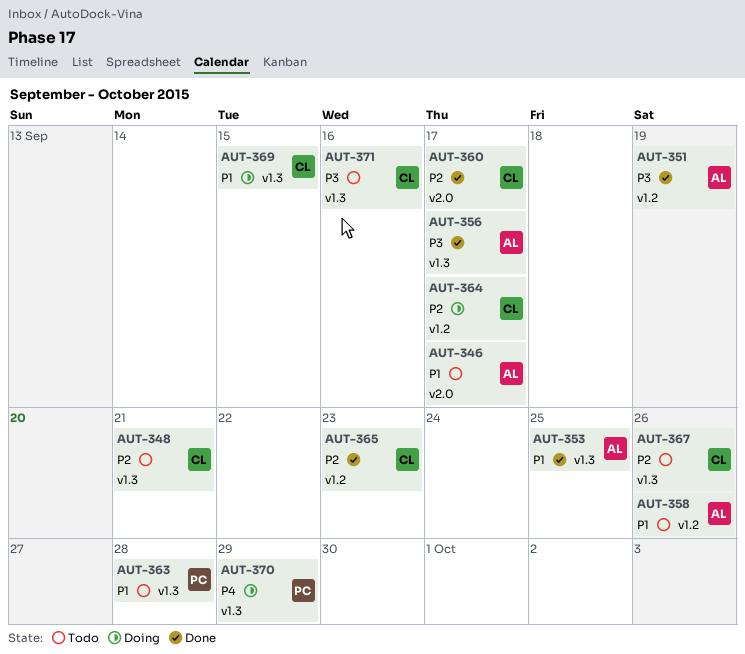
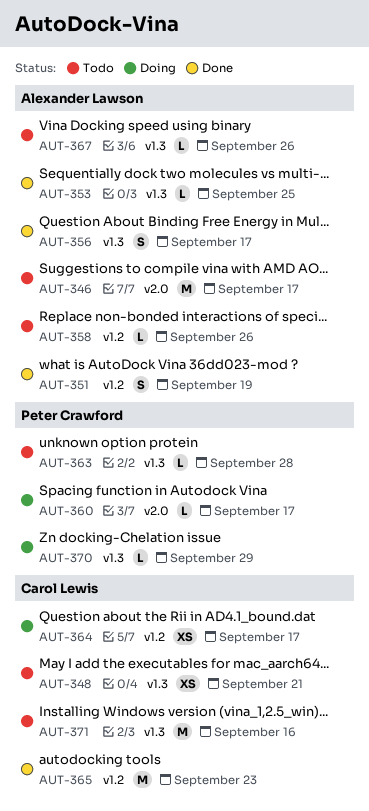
AUT-360, status: Done -> Doing
AUT-360, owner: Carol Lewis -> Peter Crawford
AUT-367, owner: Carol Lewis -> Alexander Lawson
AUT-369: present -> none

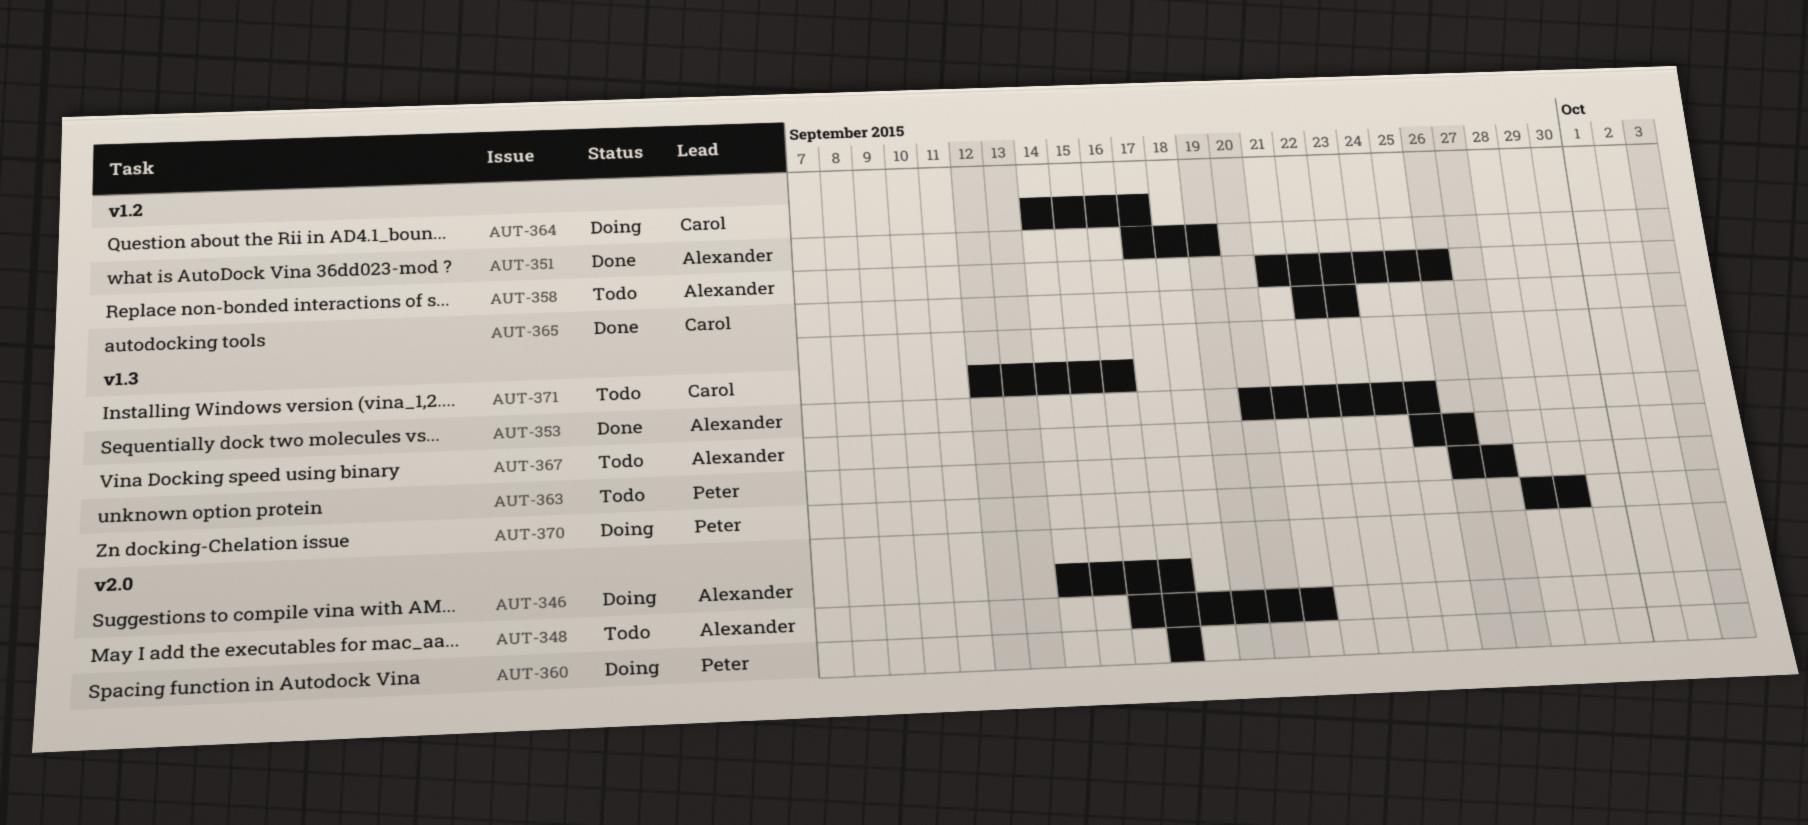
AUT-346, status: Todo -> Doing
AUT-348, owner: Carol Lewis -> Alexander Lawson
AUT-348, label: v1.3 -> v2.0
AUT-356: present -> none
AUT-363, due: Sep 28 -> Sep 27

